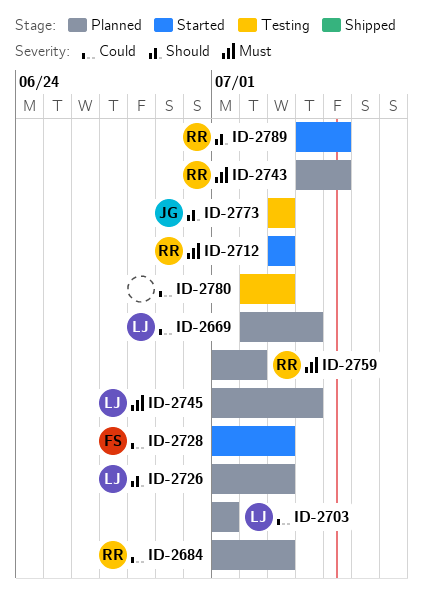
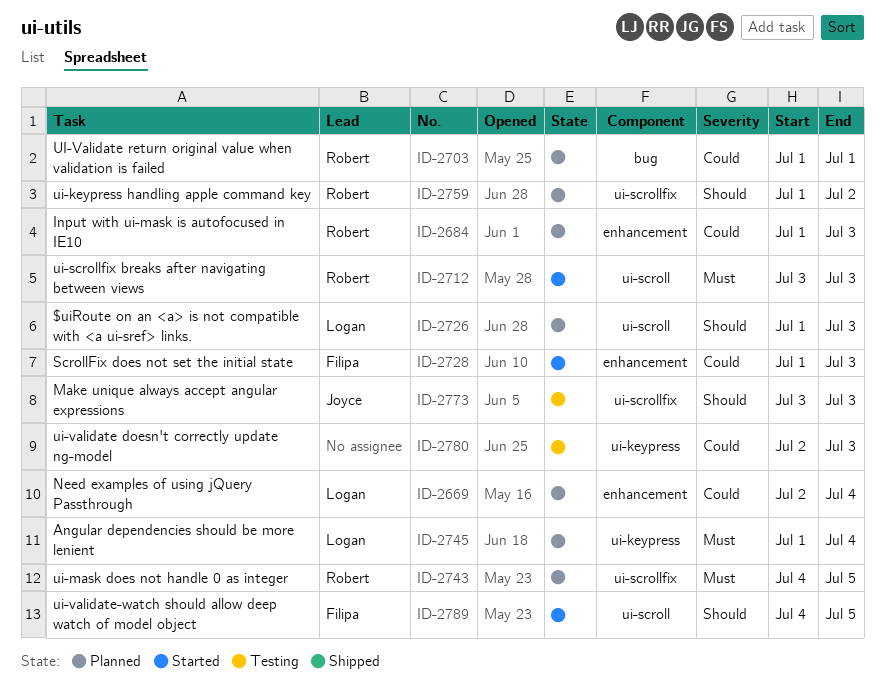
ID-2703, owner: Logan -> Robert
ID-2759, priority: Must -> Should
ID-2789, owner: Robert -> Filipa

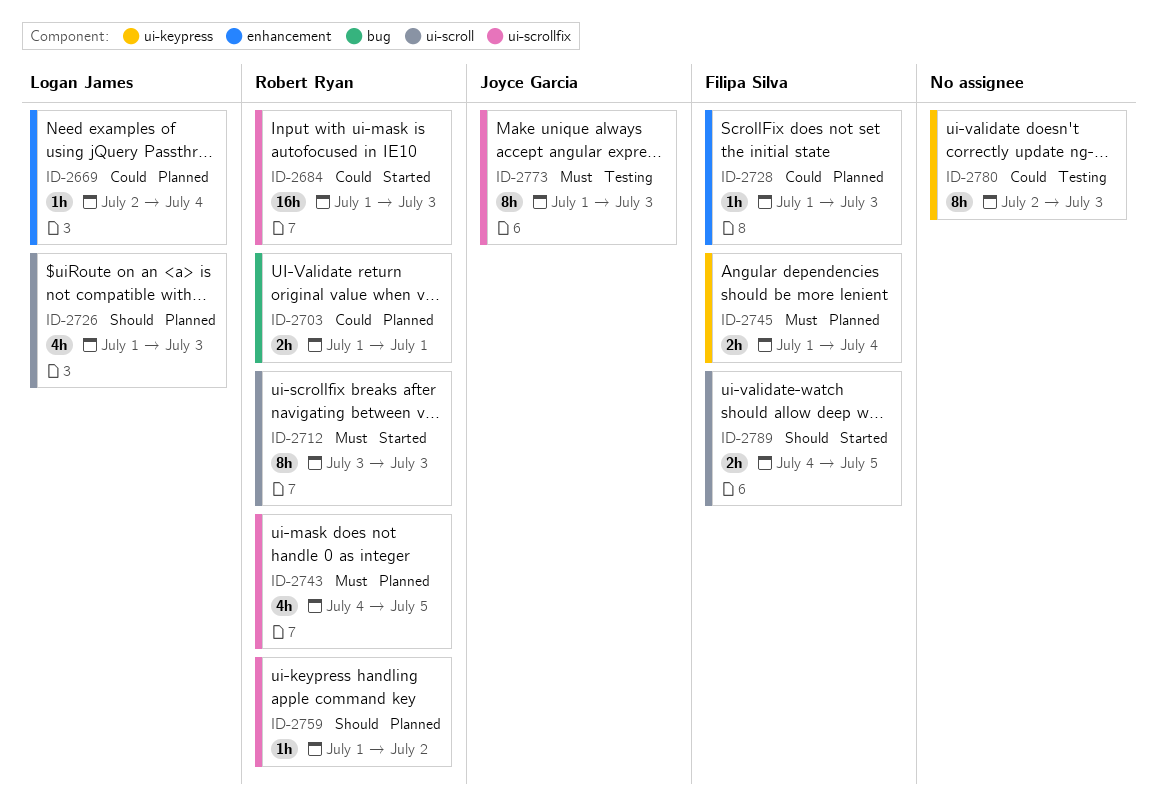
ID-2684, status: Planned -> Started
ID-2684, label: enhancement -> ui-scrollfix
ID-2728, status: Started -> Planned
ID-2745, owner: Logan James -> Filipa Silva
ID-2773, priority: Should -> Must
ID-2773, start: Jul 3 -> Jul 1

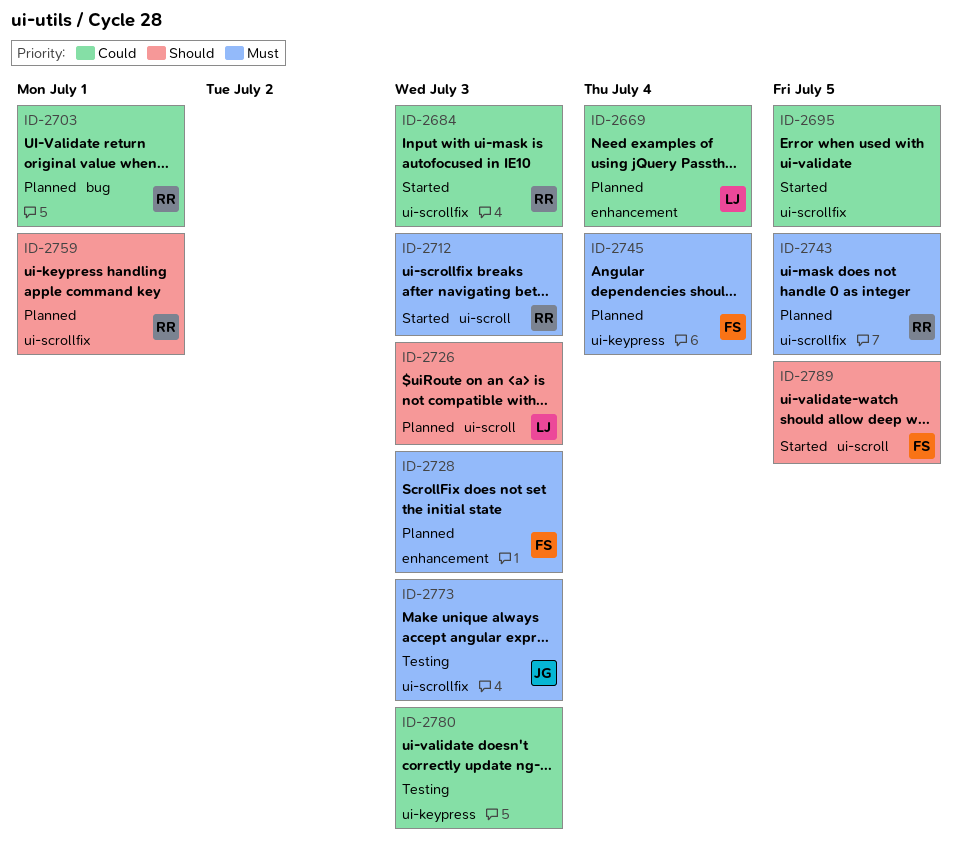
ID-2695: none -> present
ID-2728, priority: Could -> Must
ID-2759, due: Jul 2 -> Jul 1

